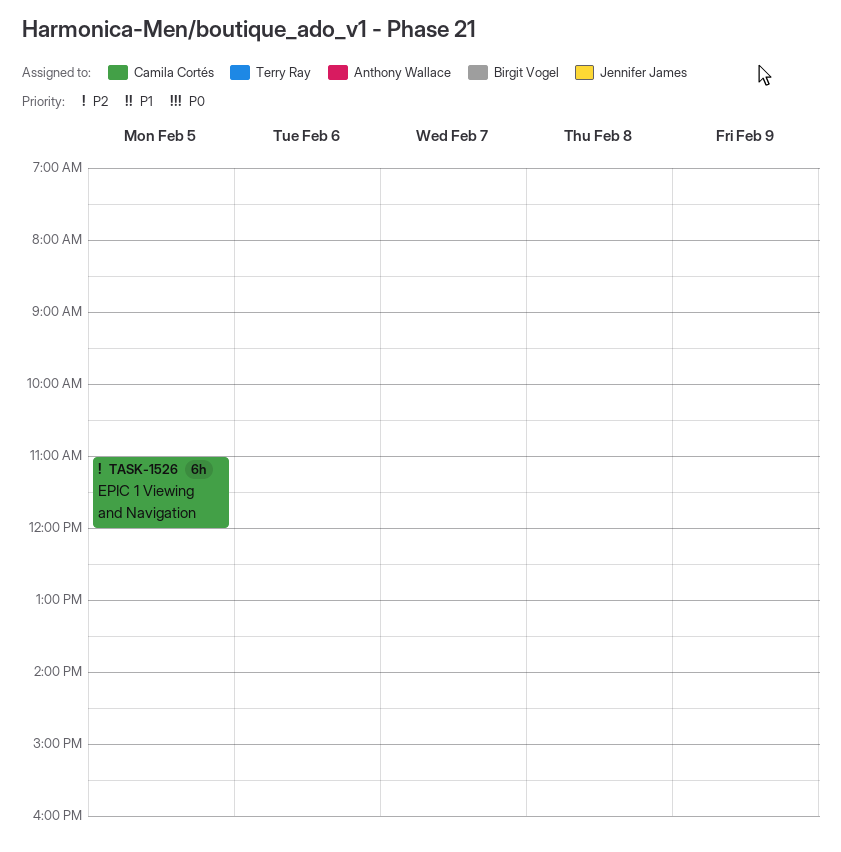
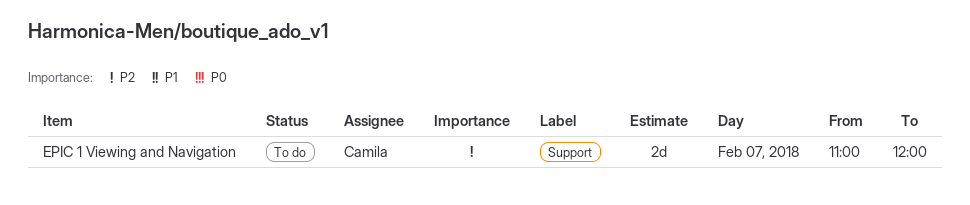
EPIC 1 Viewing and Navigation, estimate: 6h -> 2d
EPIC 1 Viewing and Navigation, day: Feb 5 -> Feb 7

